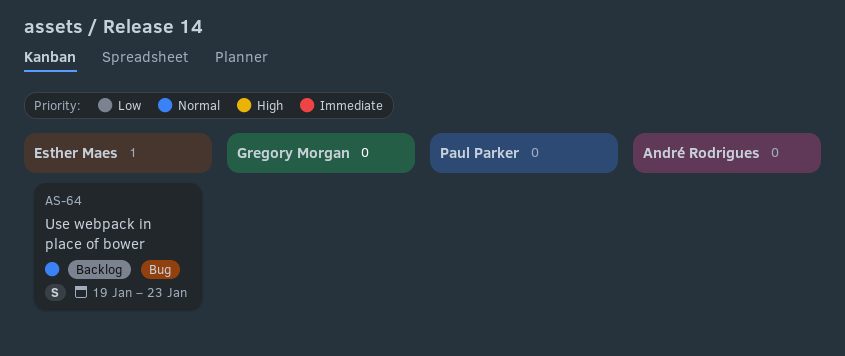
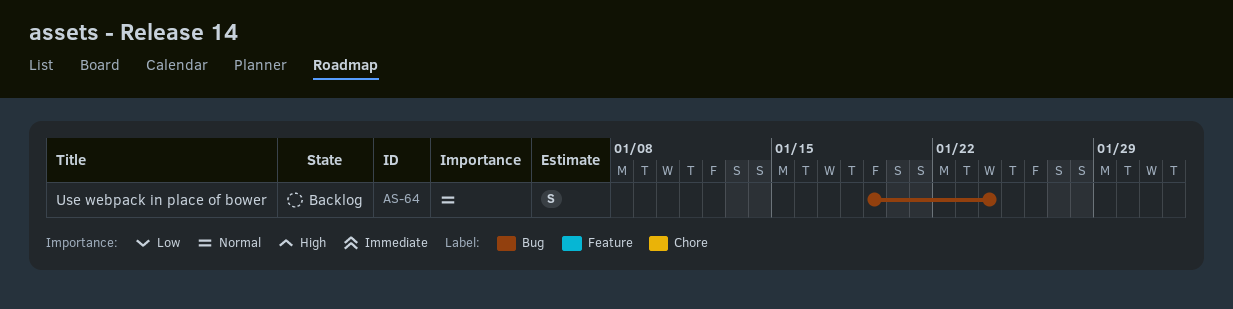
AS-64, due: Jan 23 -> Jan 24

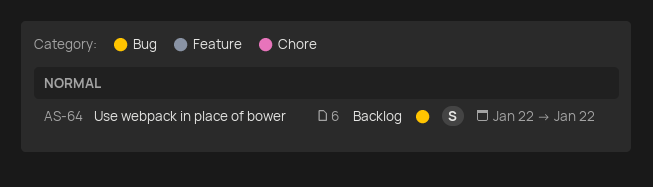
AS-64, start: Jan 19 -> Jan 22
AS-64, due: Jan 24 -> Jan 22

